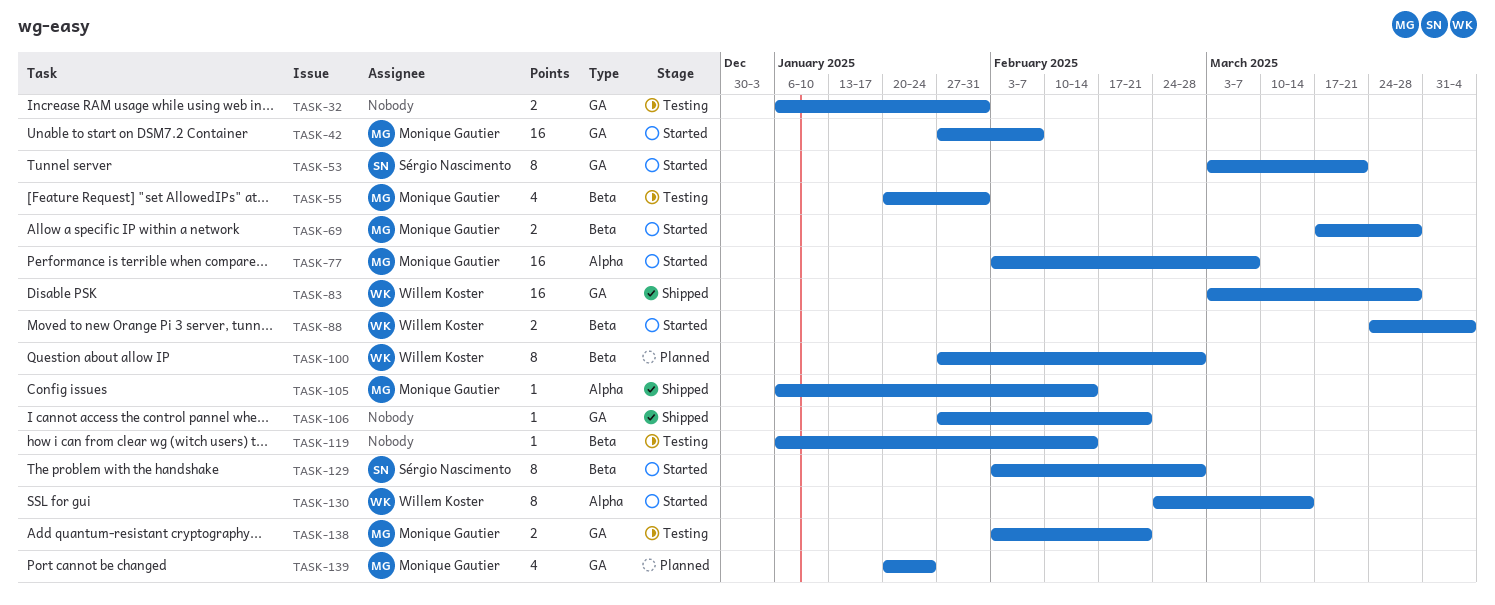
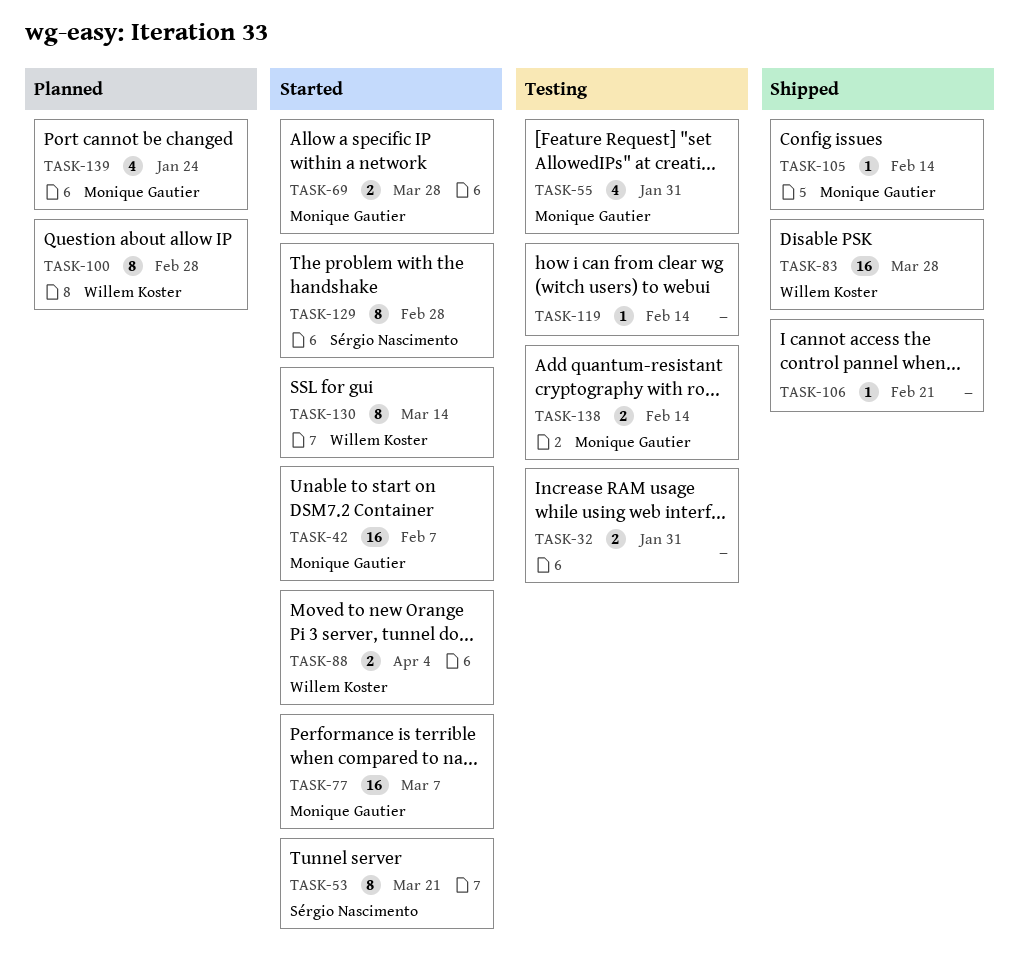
TASK-138, due: Feb 21 -> Feb 14

